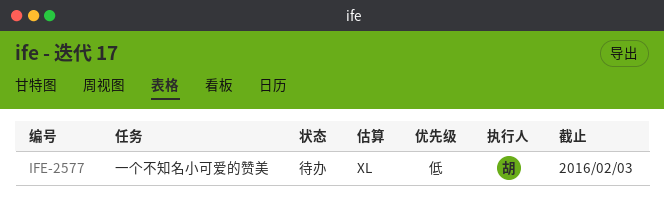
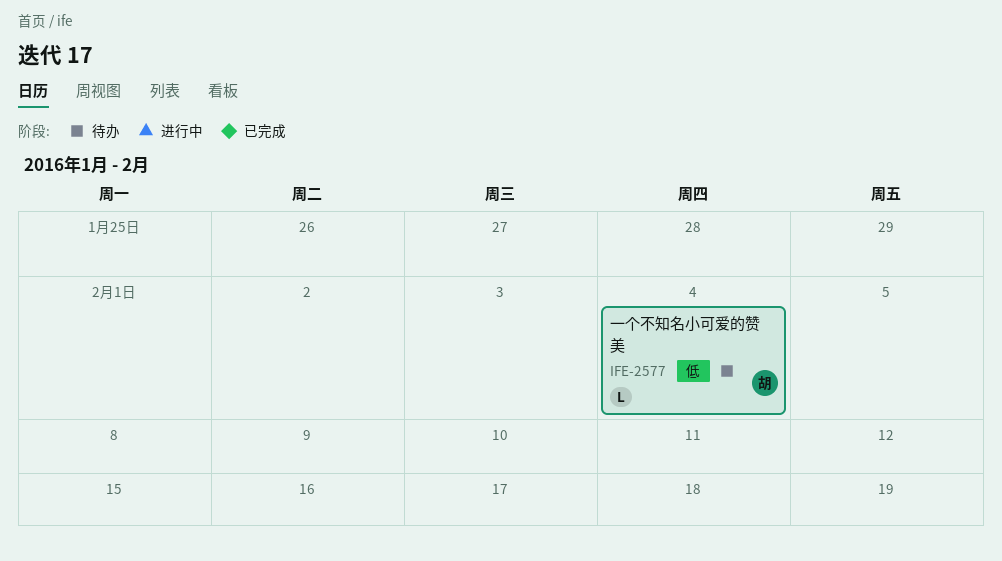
IFE-2577, estimate: XL -> L
IFE-2577, due: Feb 3 -> Feb 4

